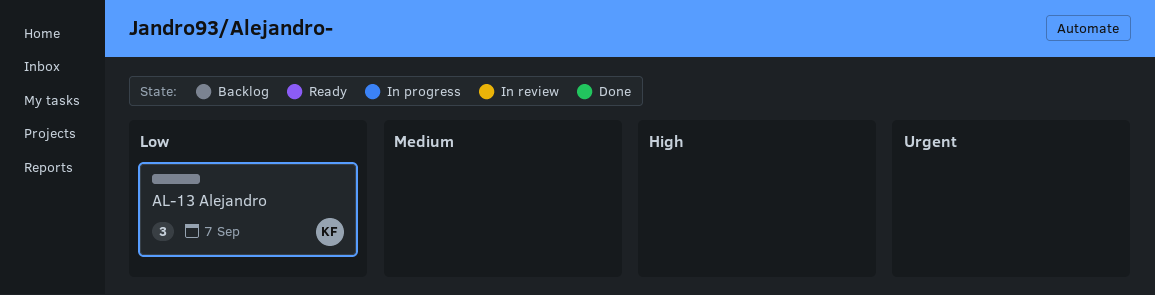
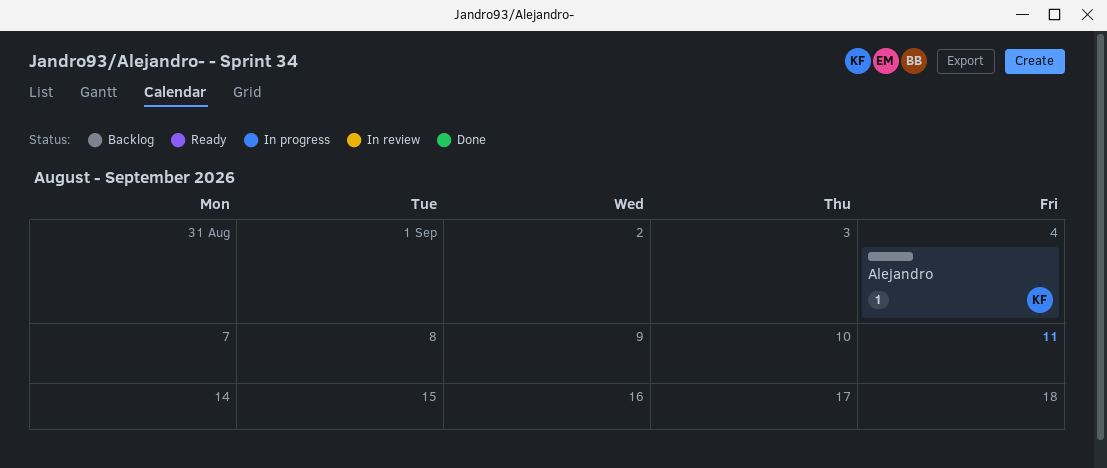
Alejandro, estimate: 3 -> 1
Alejandro, due: Sep 7 -> Sep 4

